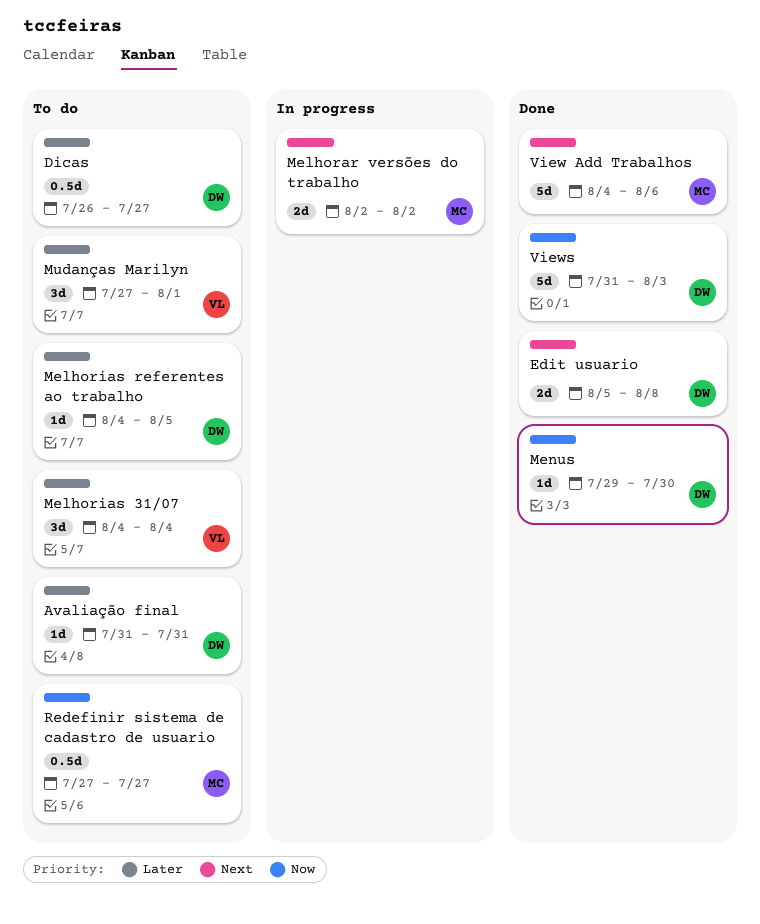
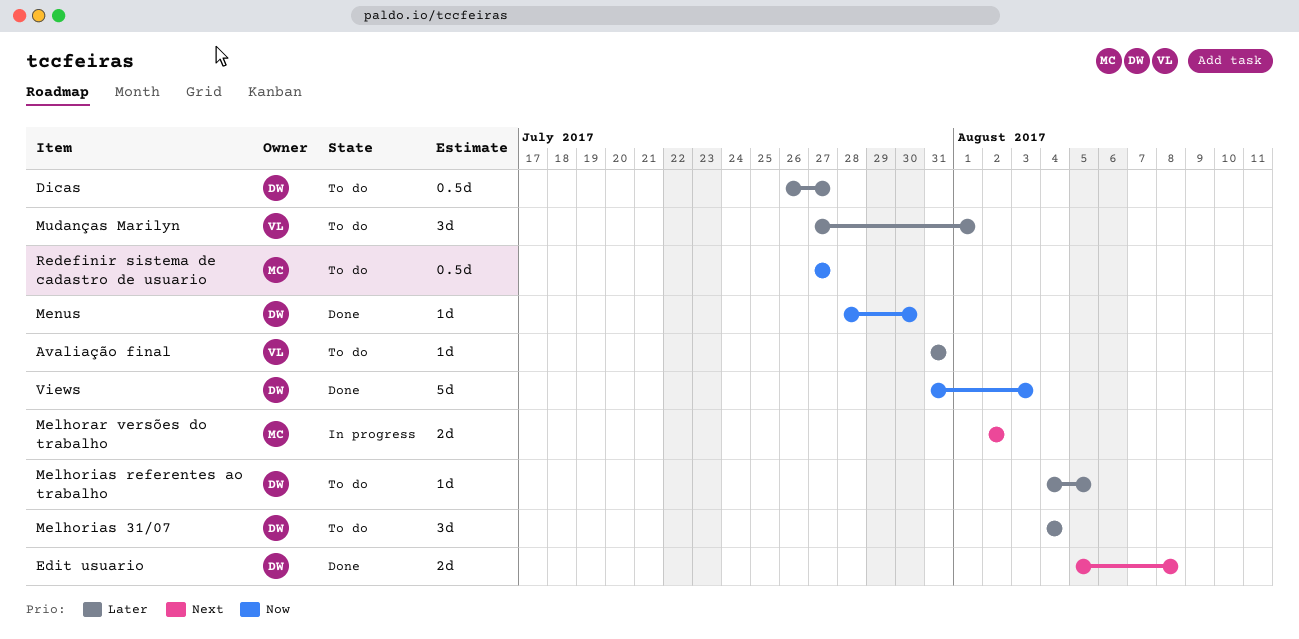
Avaliação final, owner: DW -> VL
Melhorias 31/07, owner: VL -> DW
Menus, start: Jul 29 -> Jul 28
View Add Trabalhos: present -> none

